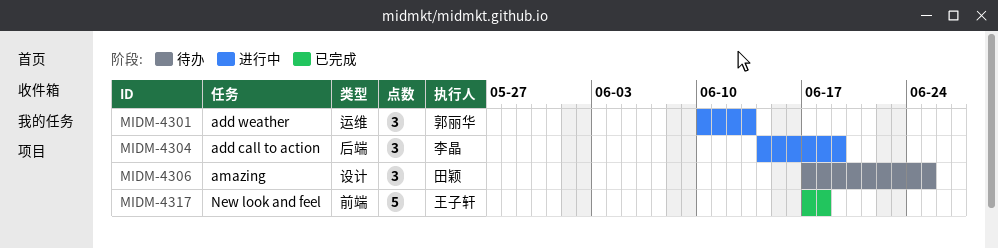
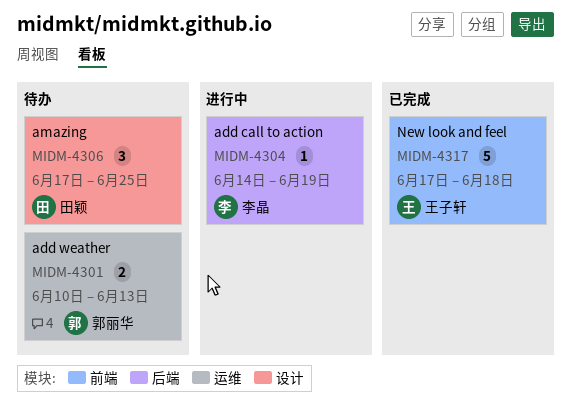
MIDM-4301, status: 进行中 -> 待办
MIDM-4301, estimate: 3 -> 2
MIDM-4304, estimate: 3 -> 1

